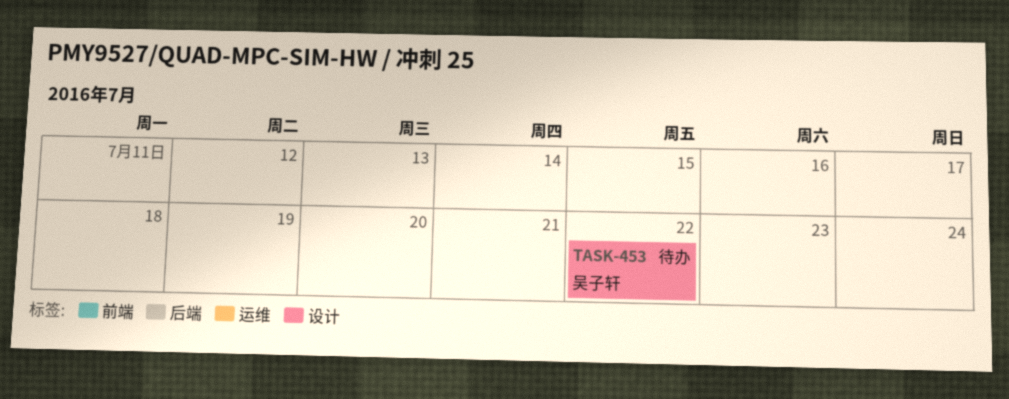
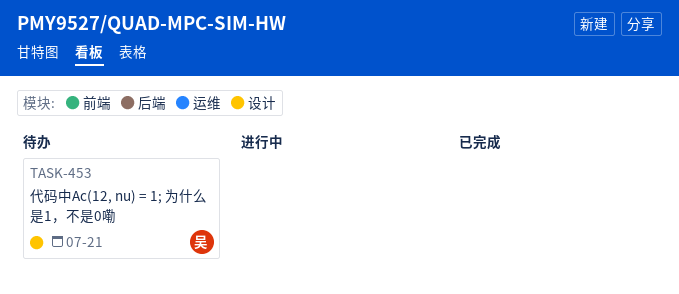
TASK-453, due: Jul 22 -> Jul 21

